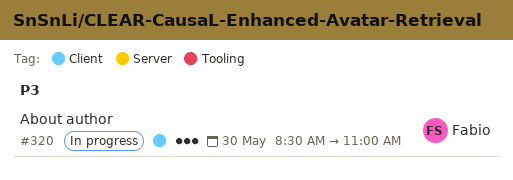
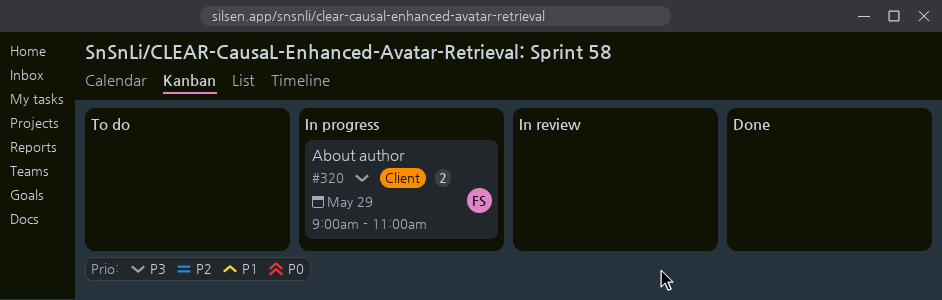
#320, estimate: 3 -> 2
#320, day: May 30 -> May 29
#320, begins: 08:30 -> 09:00

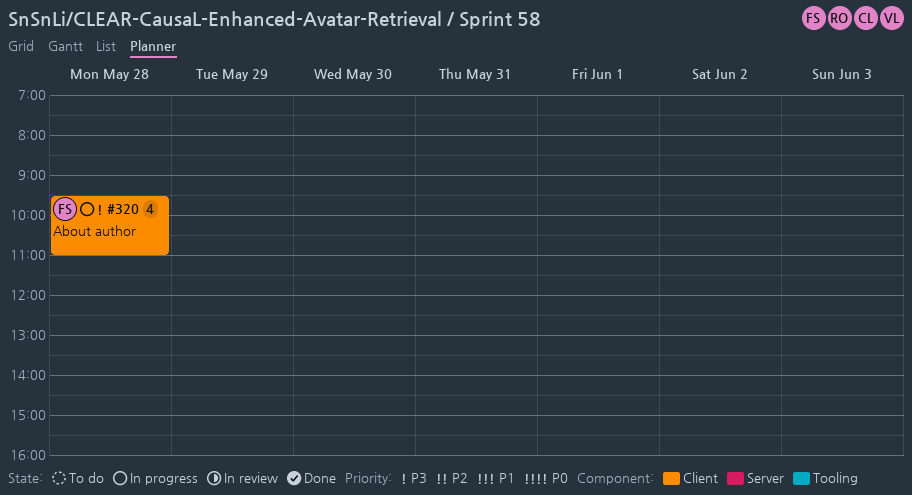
#320, estimate: 2 -> 4
#320, day: May 29 -> May 28
#320, begins: 09:00 -> 09:30

